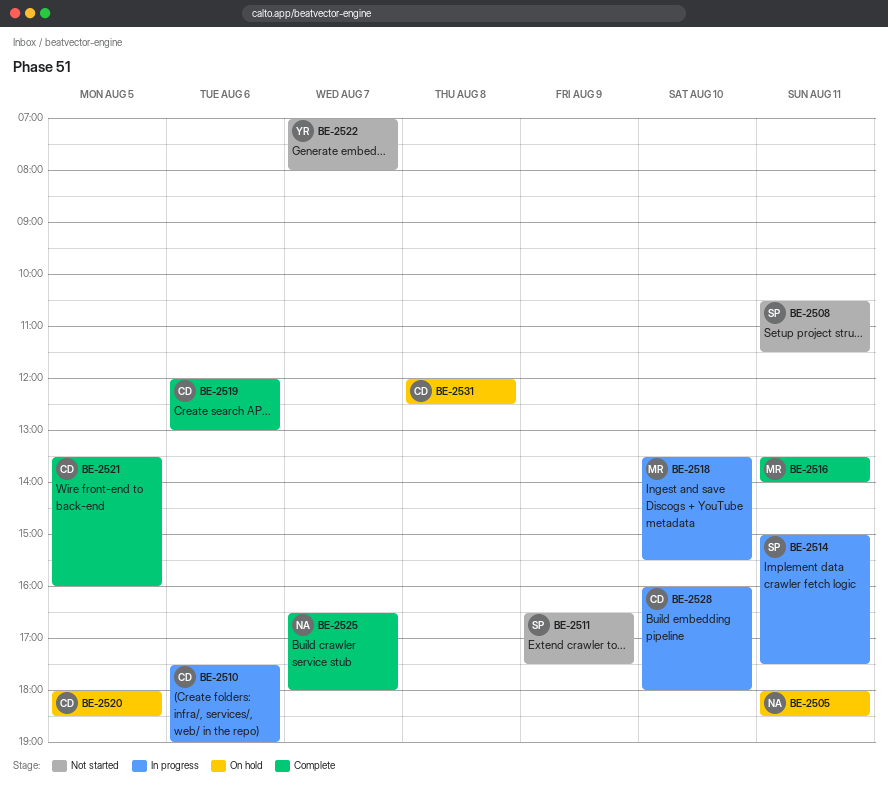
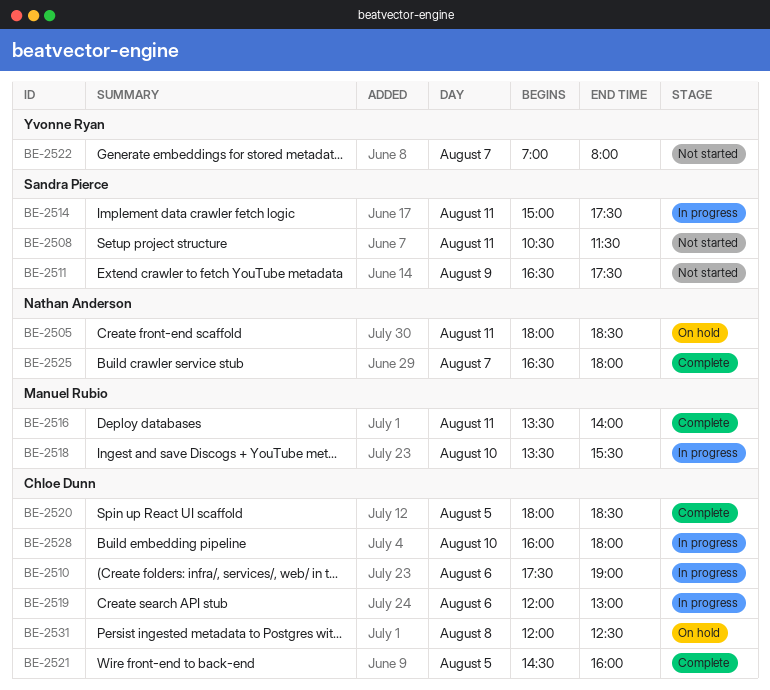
BE-2519, status: Complete -> In progress
BE-2520, status: On hold -> Complete
BE-2521, begins: 13:30 -> 14:30

